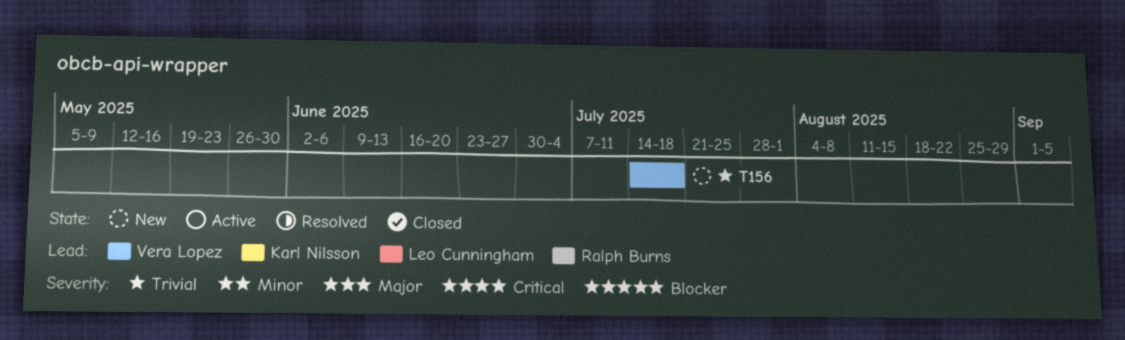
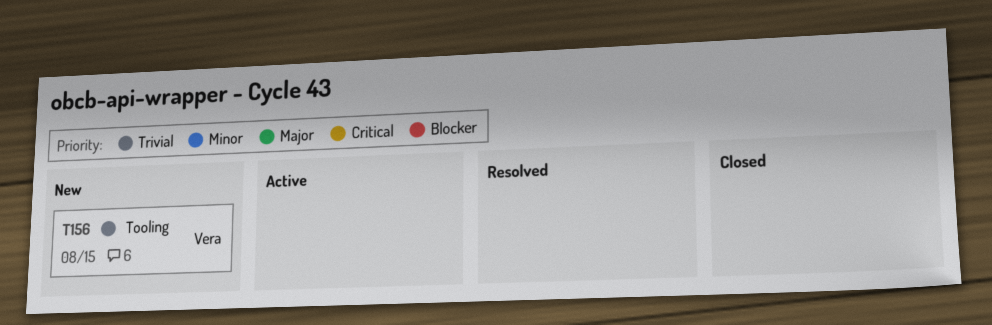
T156, due: Jul 18 -> Aug 15

